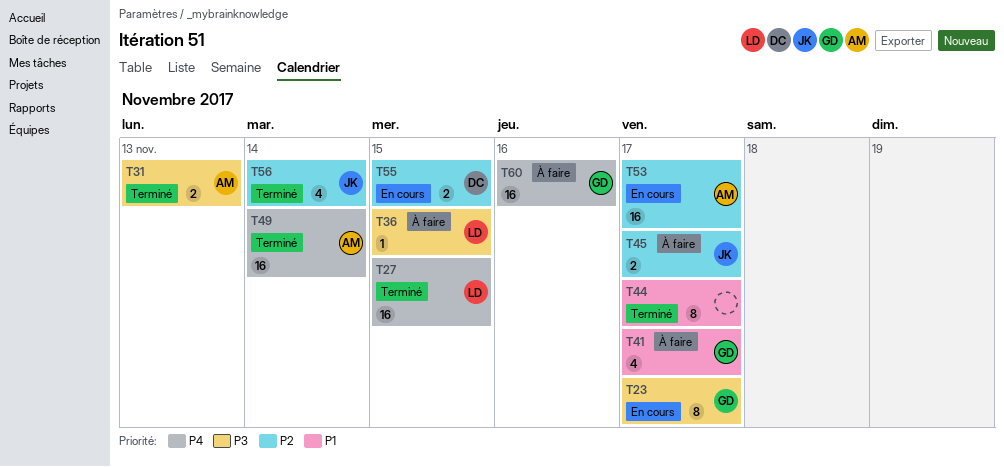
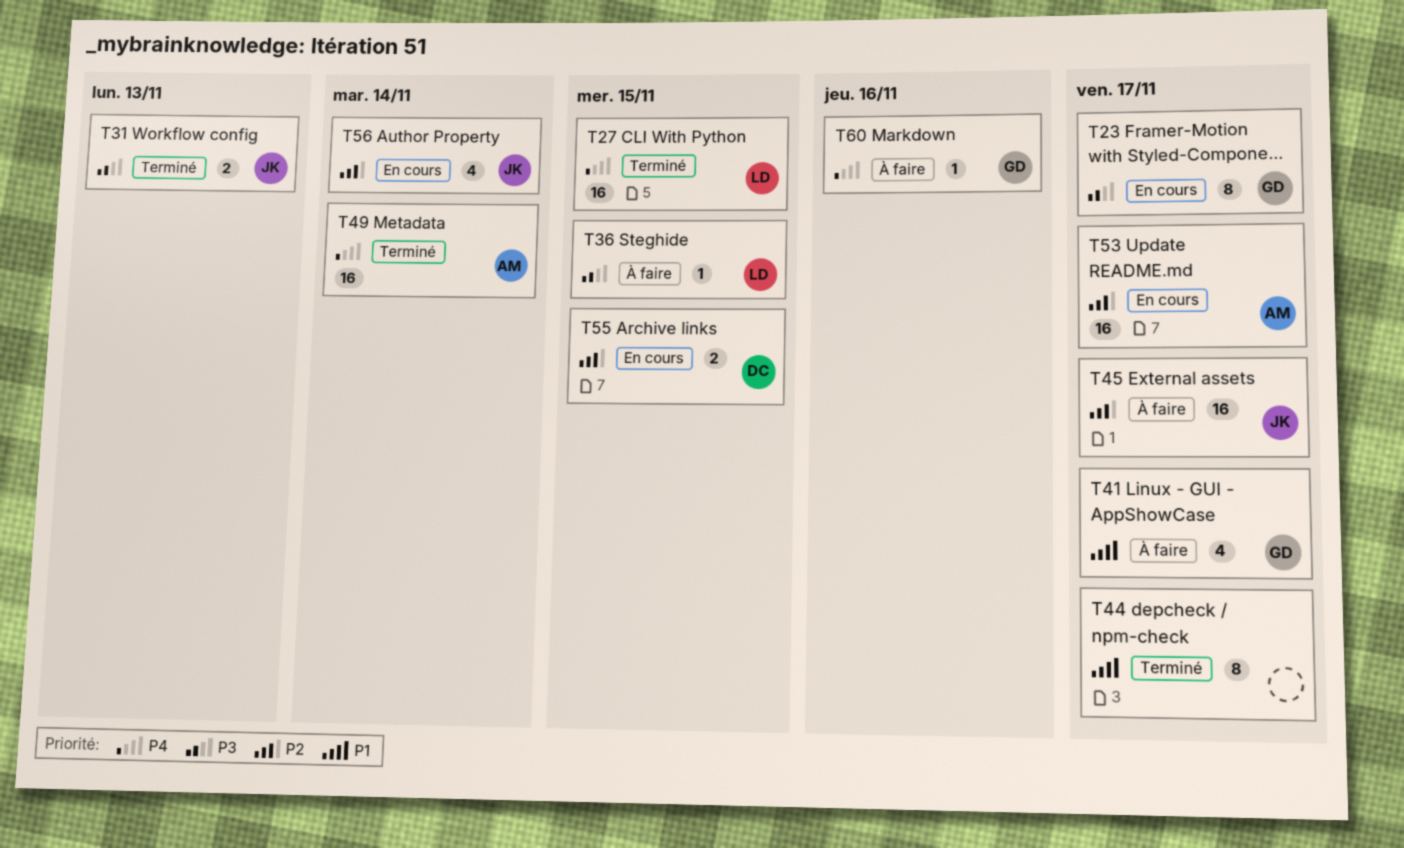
T31, owner: AM -> JK
T45, estimate: 2 -> 16
T56, status: Terminé -> En cours
T60, estimate: 16 -> 1

